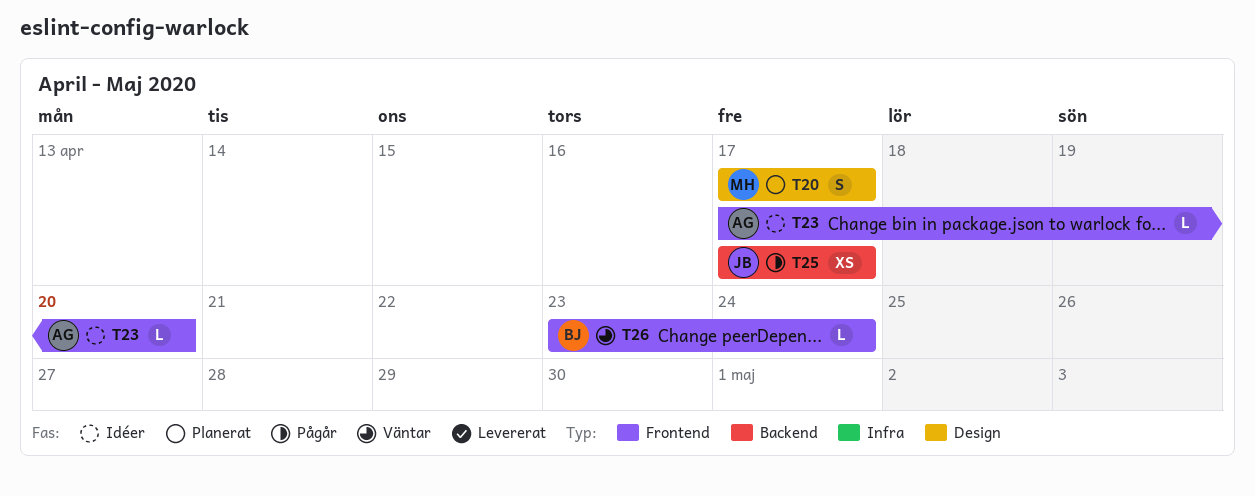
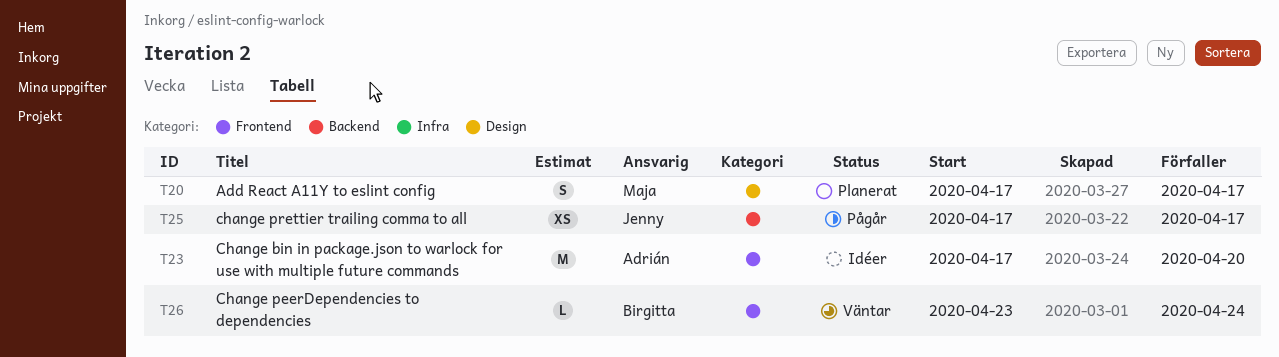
T23, estimate: L -> M

